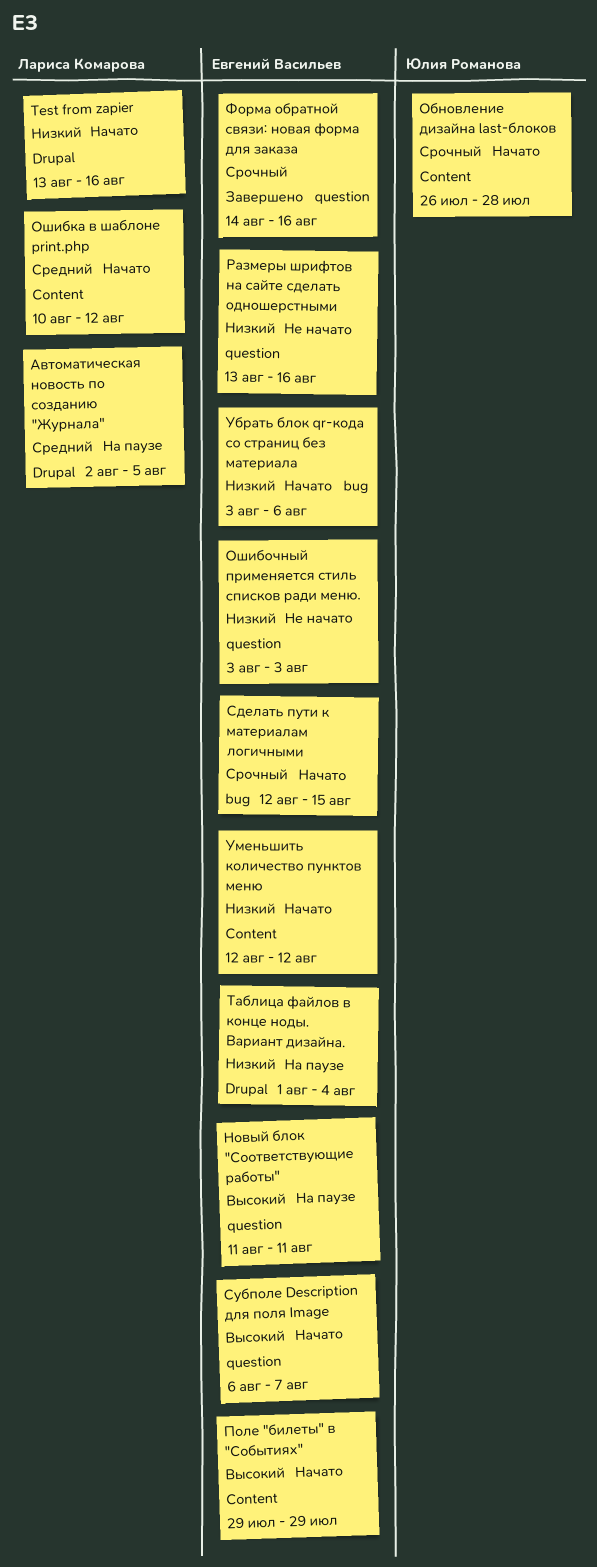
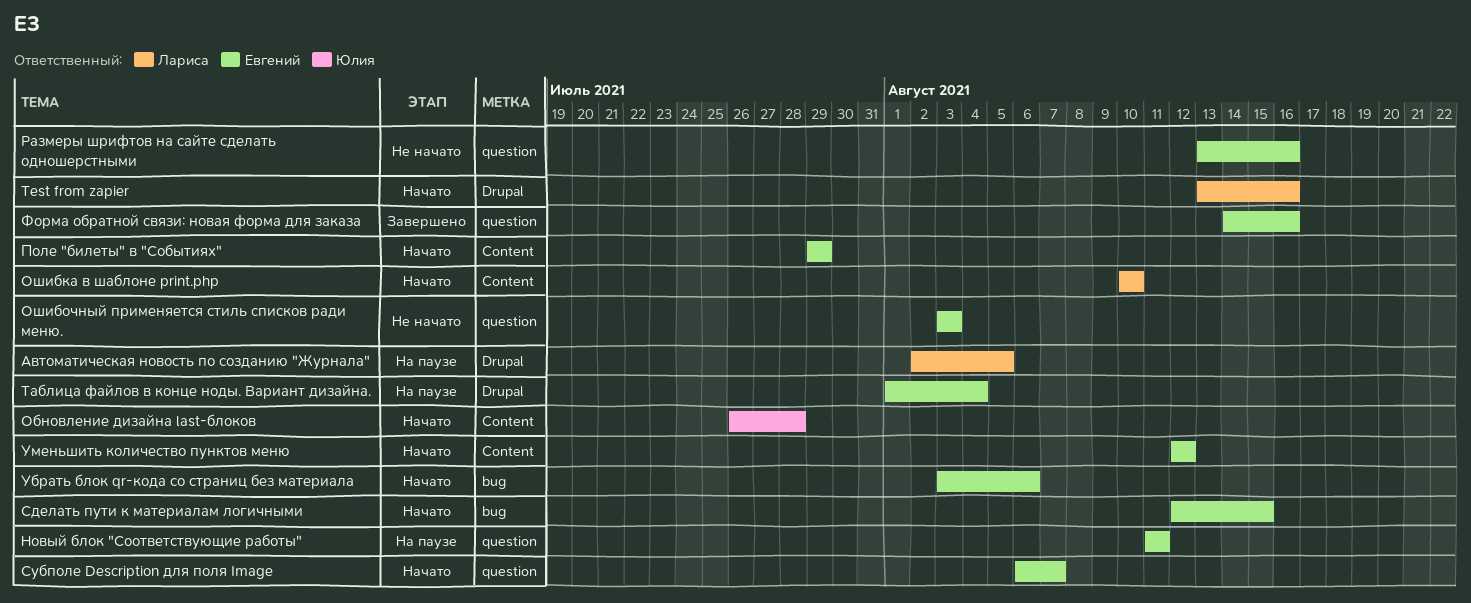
Ошибка в шаблоне print.php, due: Aug 12 -> Aug 10

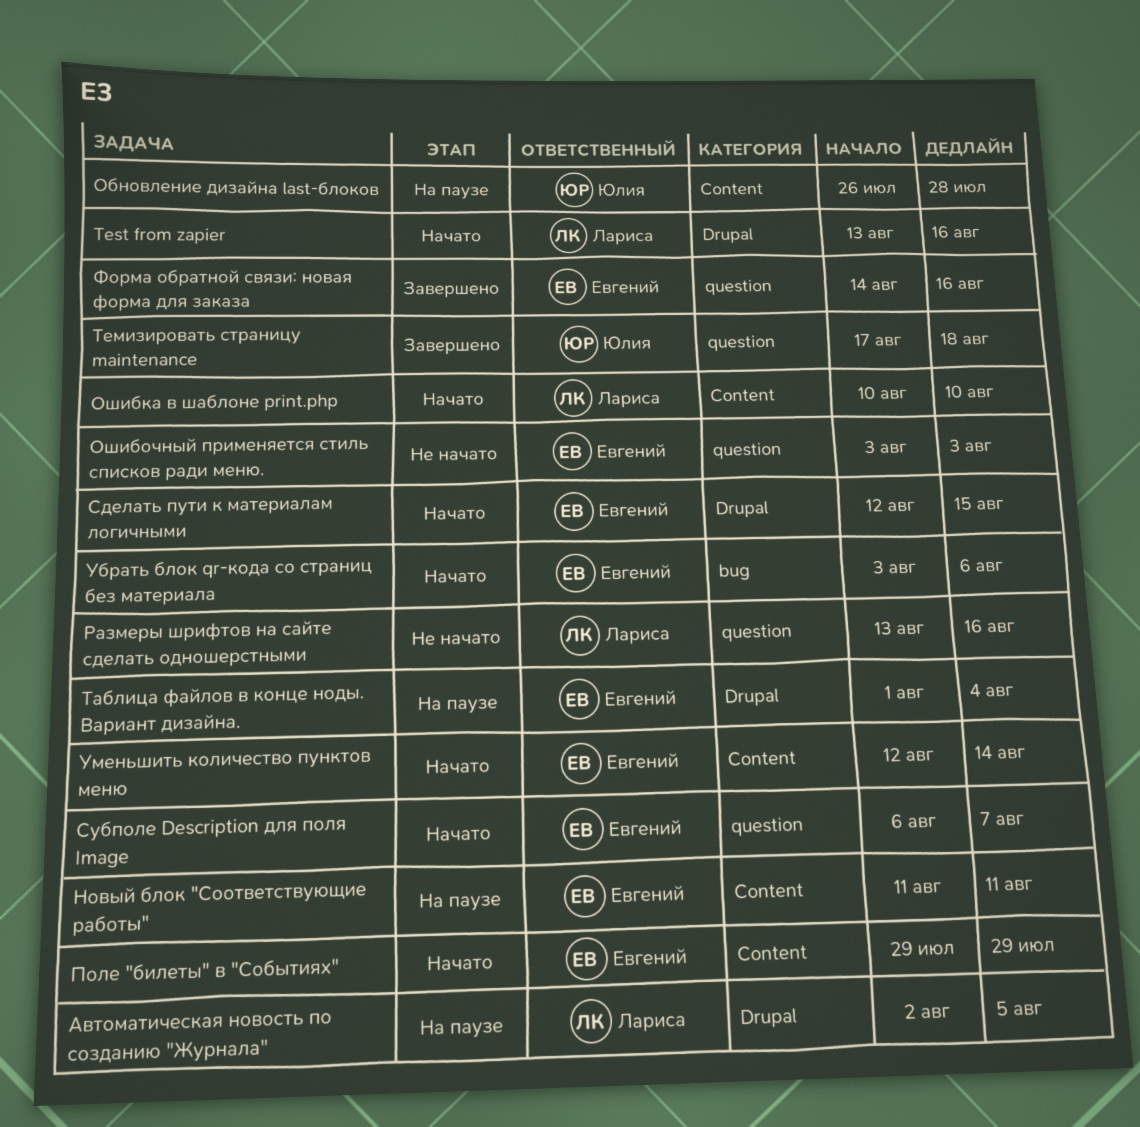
Новый блок "Соответствующие работы", label: question -> Content
Обновление дизайна last-блоков, status: Начато -> На паузе
Размеры шрифтов на сайте сделать одношерстными, owner: Евгений -> Лариса
Сделать пути к материалам логичными, label: bug -> Drupal
Темизировать страницу maintenance: none -> present
Уменьшить количество пунктов меню, due: Aug 12 -> Aug 14

